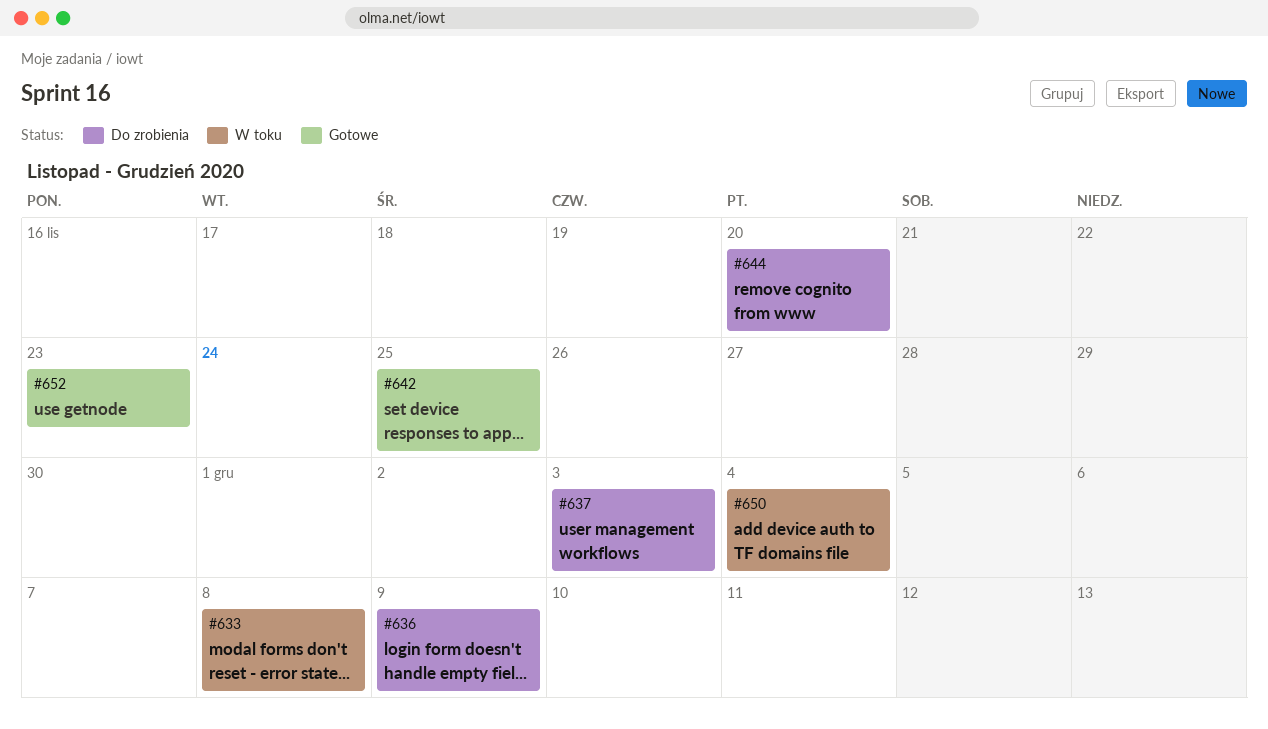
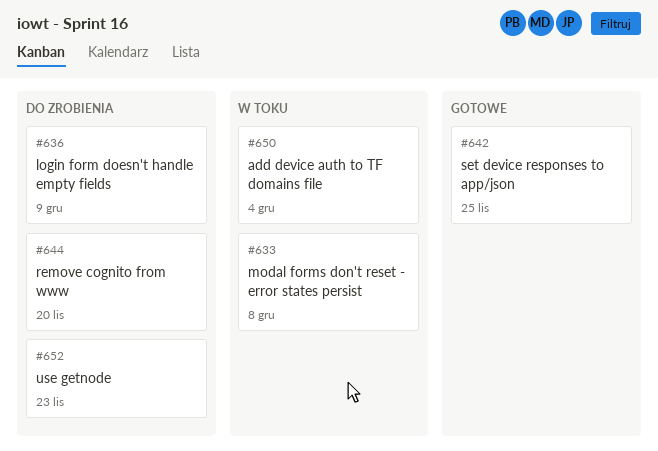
#637: present -> none
#652, status: Gotowe -> Do zrobienia

